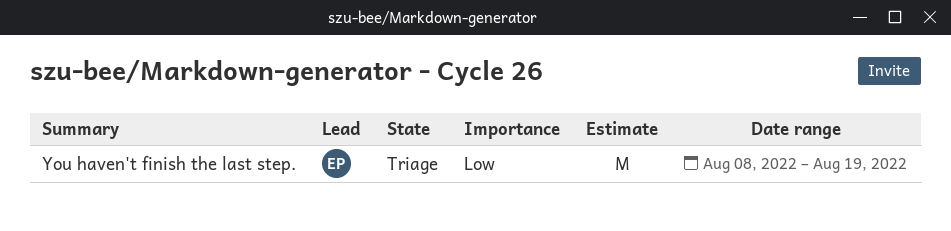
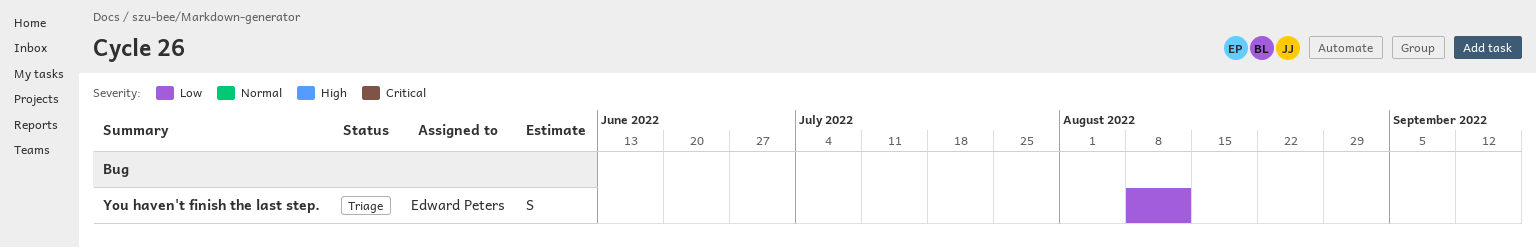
You haven't finish the last step., estimate: M -> S
You haven't finish the last step., due: Aug 19 -> Aug 12

